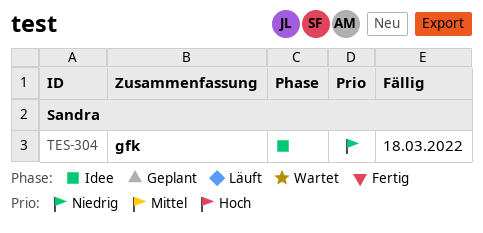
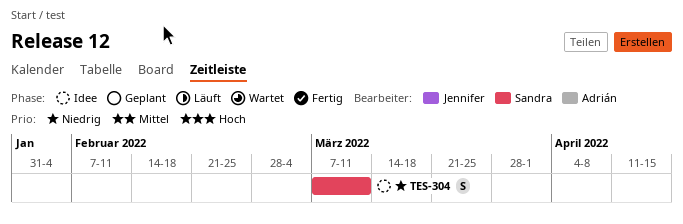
TES-304, due: Mar 18 -> Mar 11

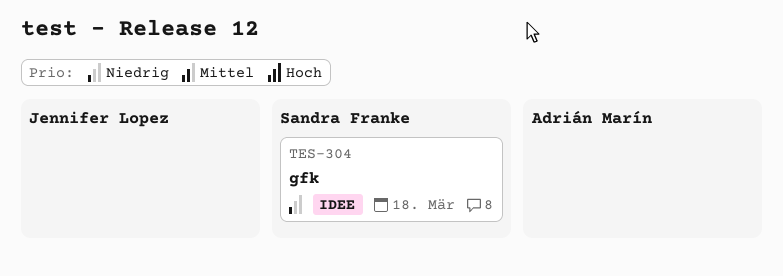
TES-304, due: Mar 11 -> Mar 18

